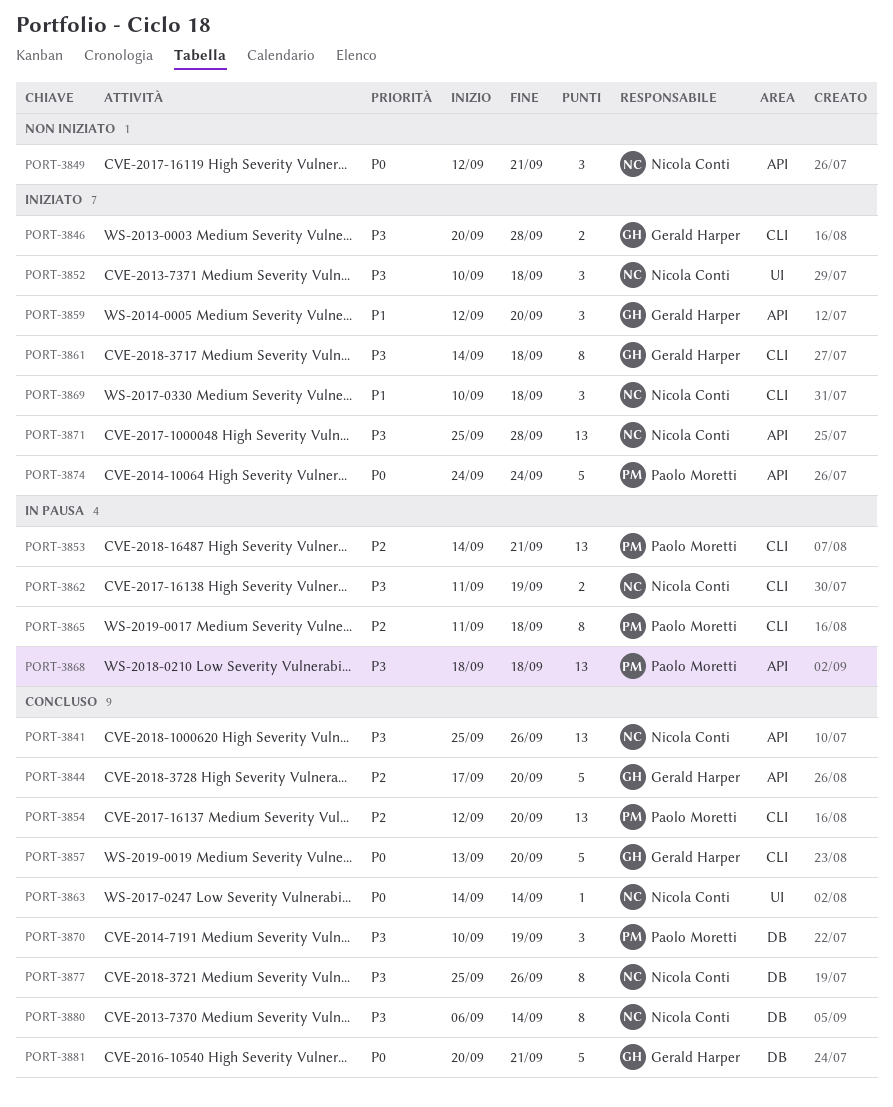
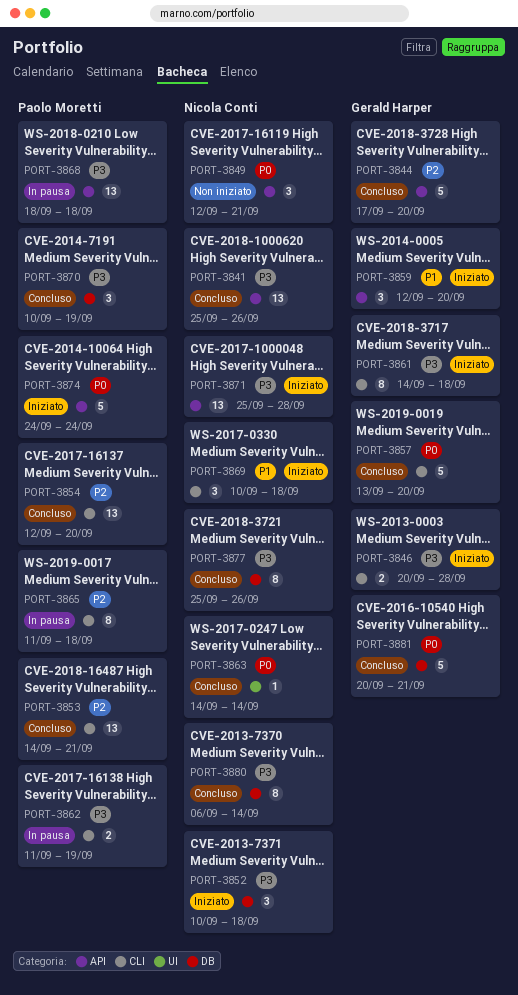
PORT-3852, label: UI -> DB
PORT-3853, status: In pausa -> Concluso
PORT-3862, owner: Nicola Conti -> Paolo Moretti

